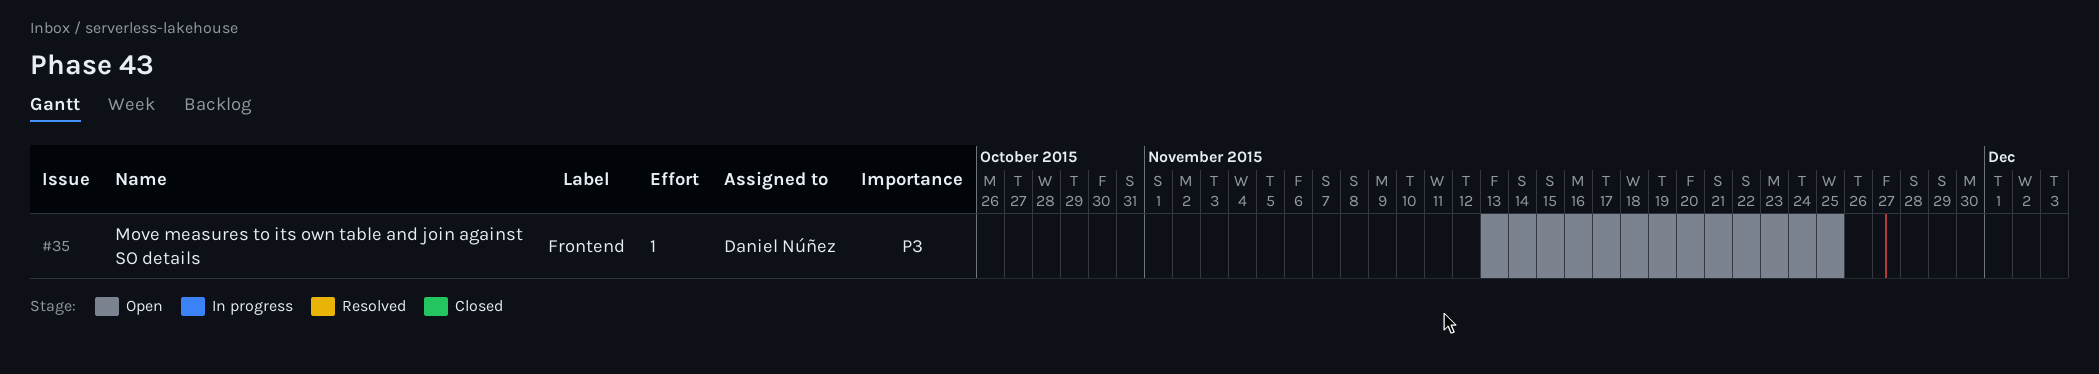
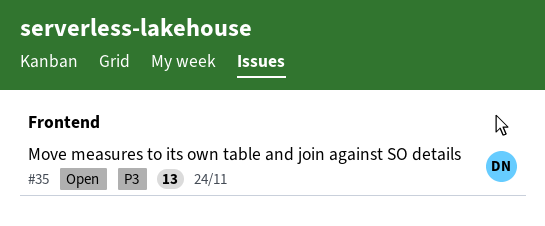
#35, estimate: 1 -> 13
#35, due: Nov 25 -> Nov 24

